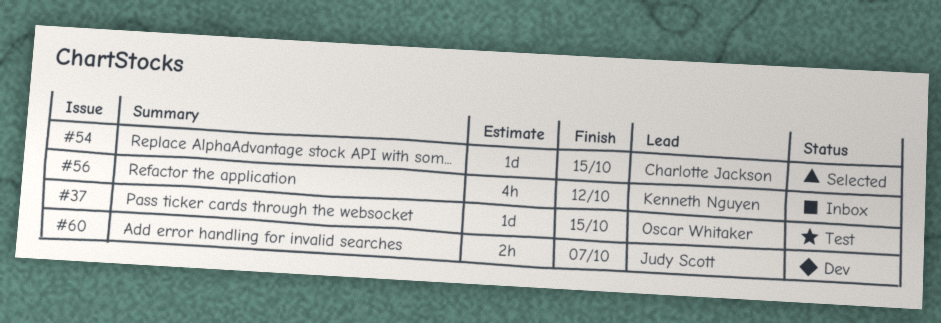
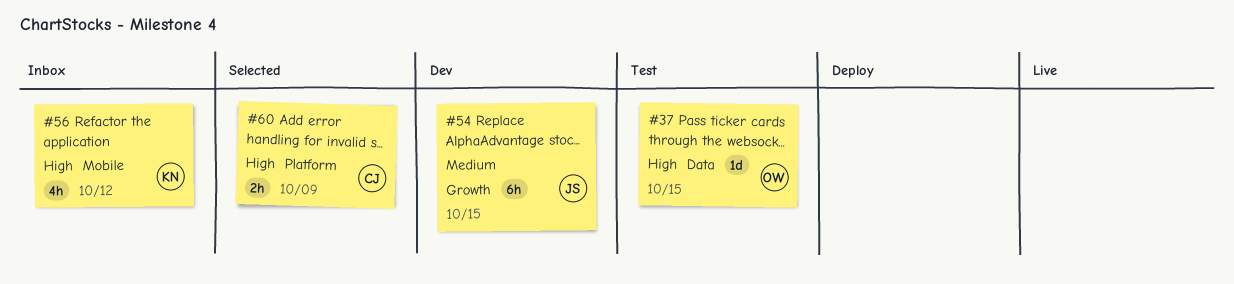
#54, status: Selected -> Dev
#54, owner: Charlotte Jackson -> Judy Scott
#54, estimate: 1d -> 6h
#60, status: Dev -> Selected
#60, owner: Judy Scott -> Charlotte Jackson
#60, due: Oct 7 -> Oct 9

